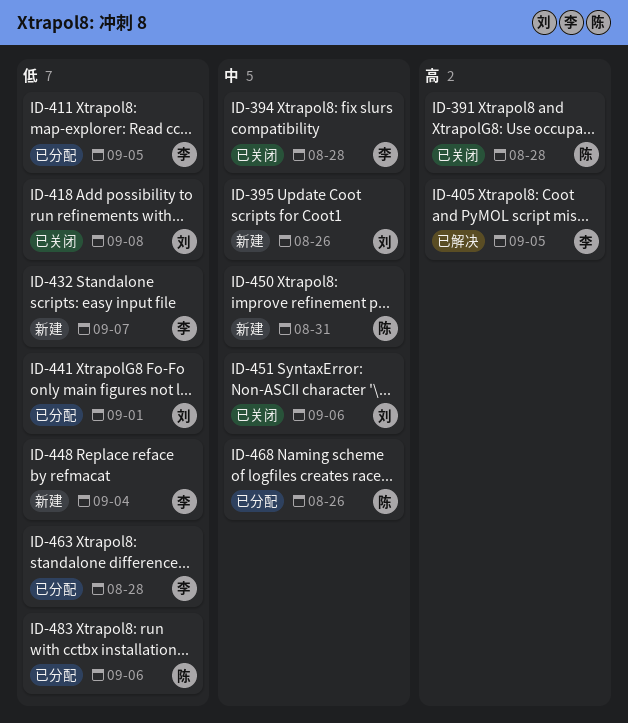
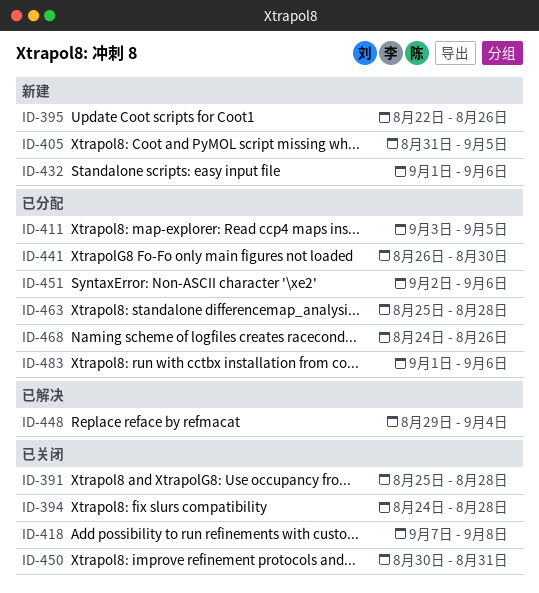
ID-405, status: 已解决 -> 新建
ID-432, due: Sep 7 -> Sep 6
ID-441, due: Sep 1 -> Aug 30
ID-448, status: 新建 -> 已解决
ID-450, status: 新建 -> 已关闭
ID-451, status: 已关闭 -> 已分配

